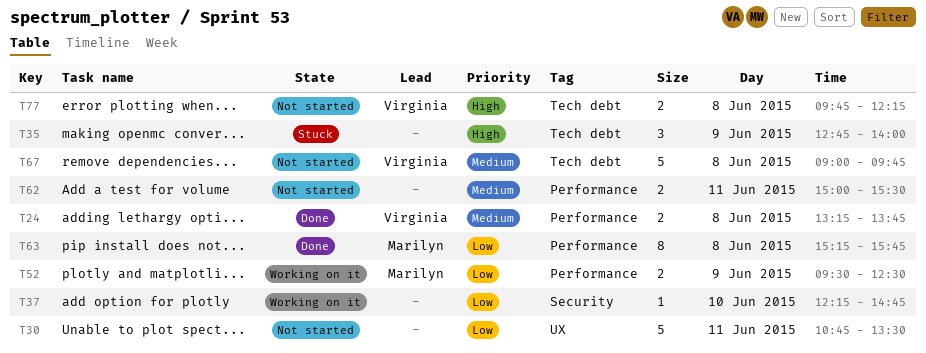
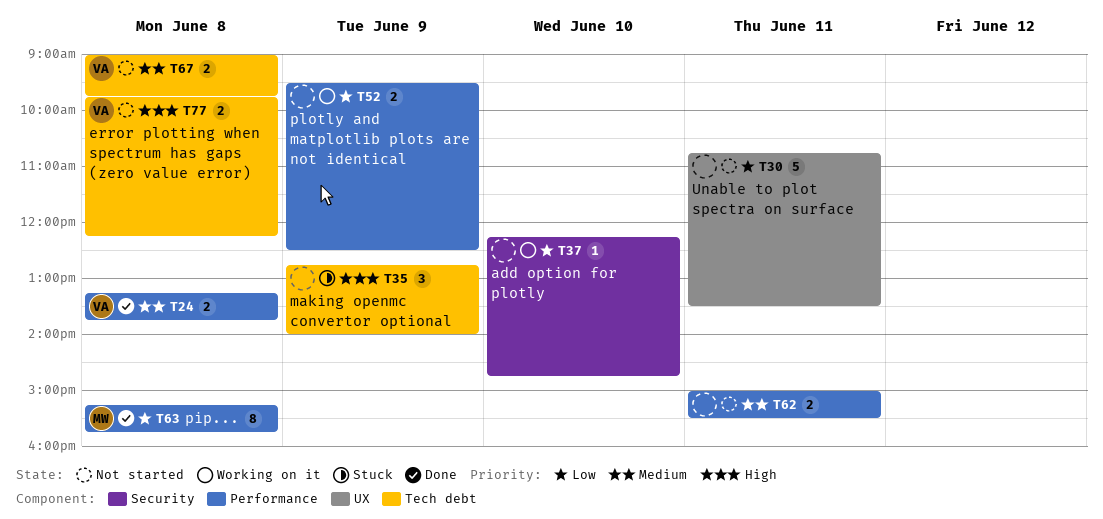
T52, owner: Marilyn -> none
T67, estimate: 5 -> 2

